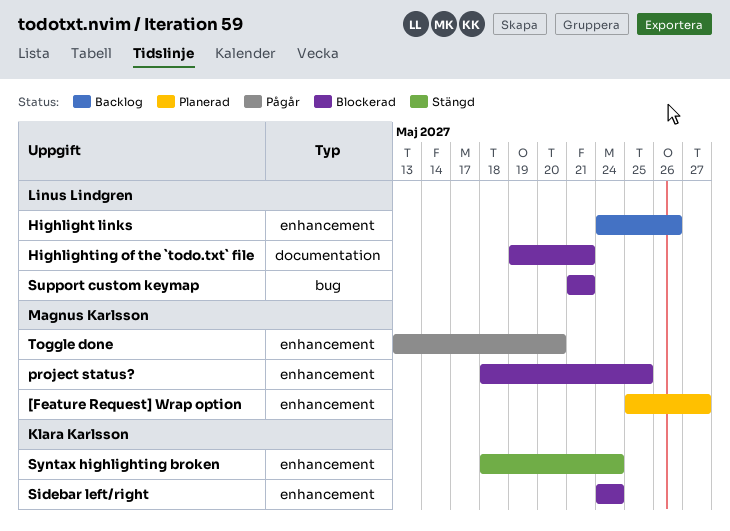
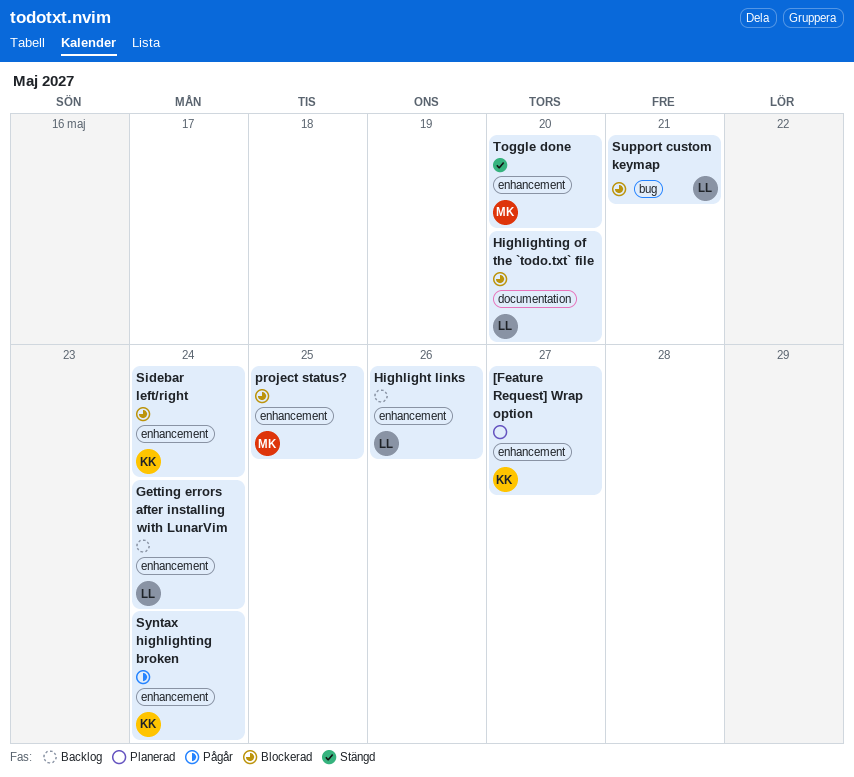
[Feature Request] Wrap option, owner: Magnus Karlsson -> Klara Karlsson
Getting errors after installing with LunarVim: none -> present
Highlighting of the `todo.txt` file, due: May 21 -> May 20
Syntax highlighting broken, status: Stängd -> Pågår
Toggle done, status: Pågår -> Stängd

